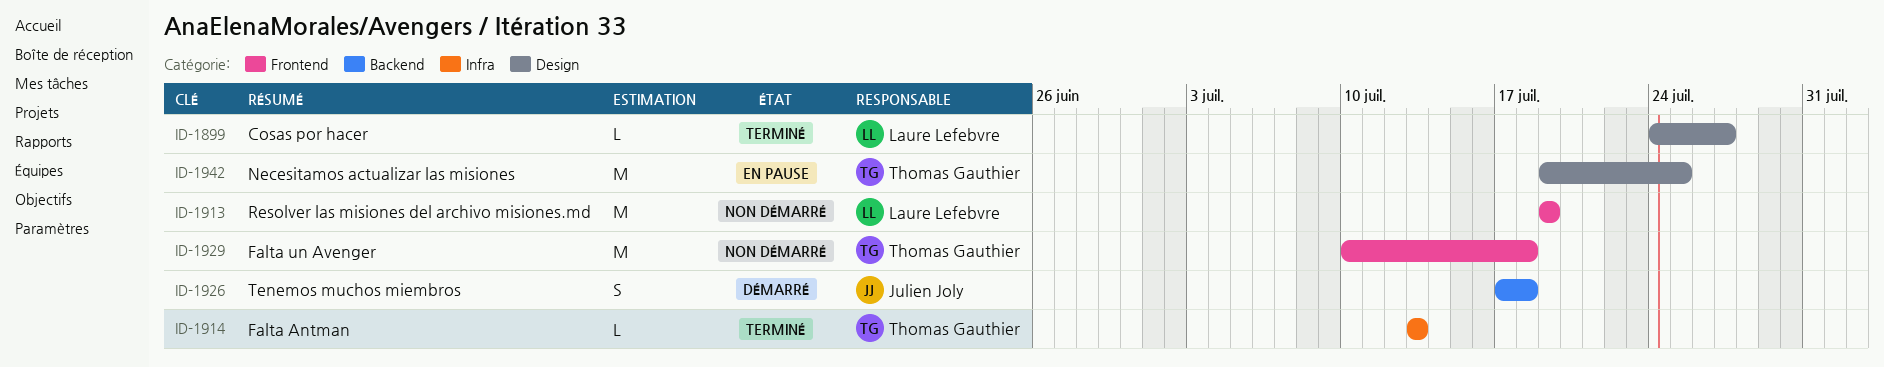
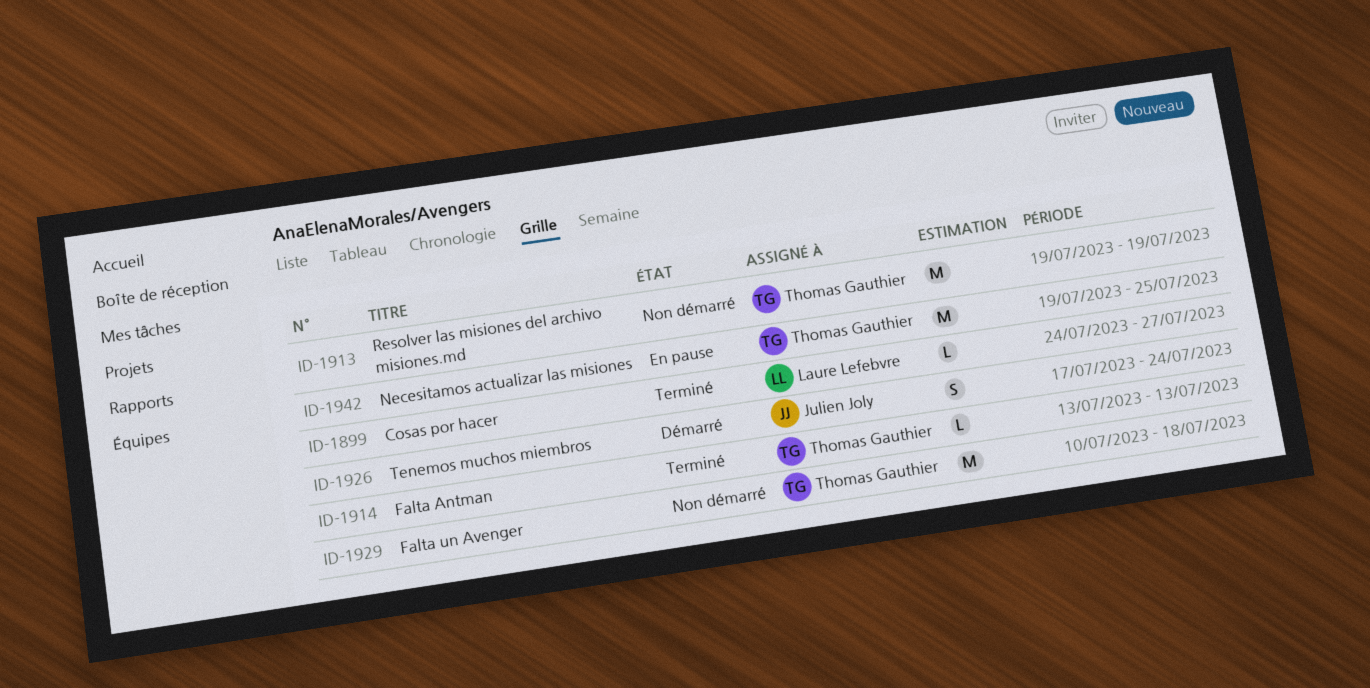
ID-1913, owner: Laure Lefebvre -> Thomas Gauthier
ID-1926, due: Jul 18 -> Jul 24

